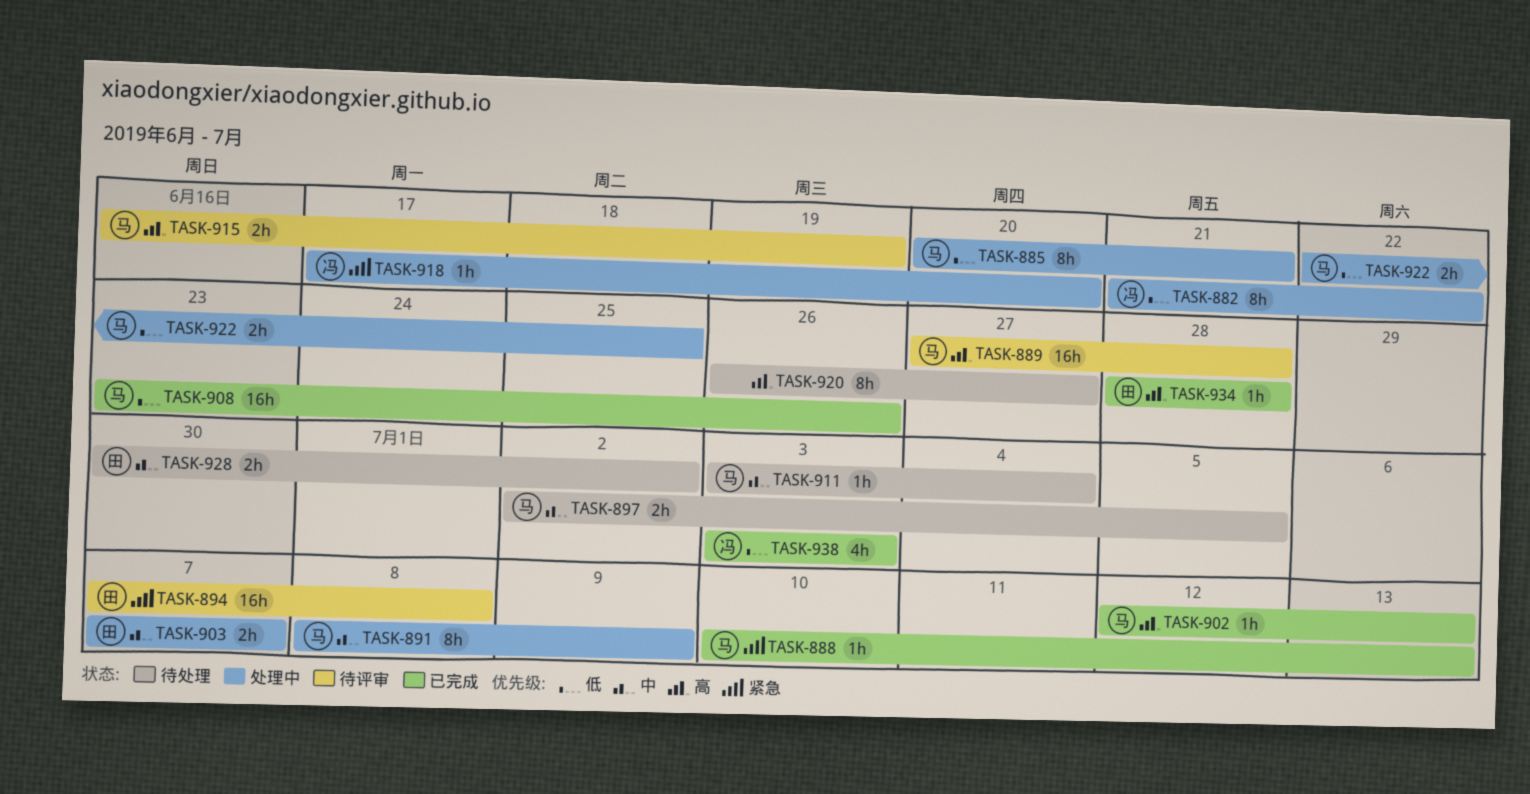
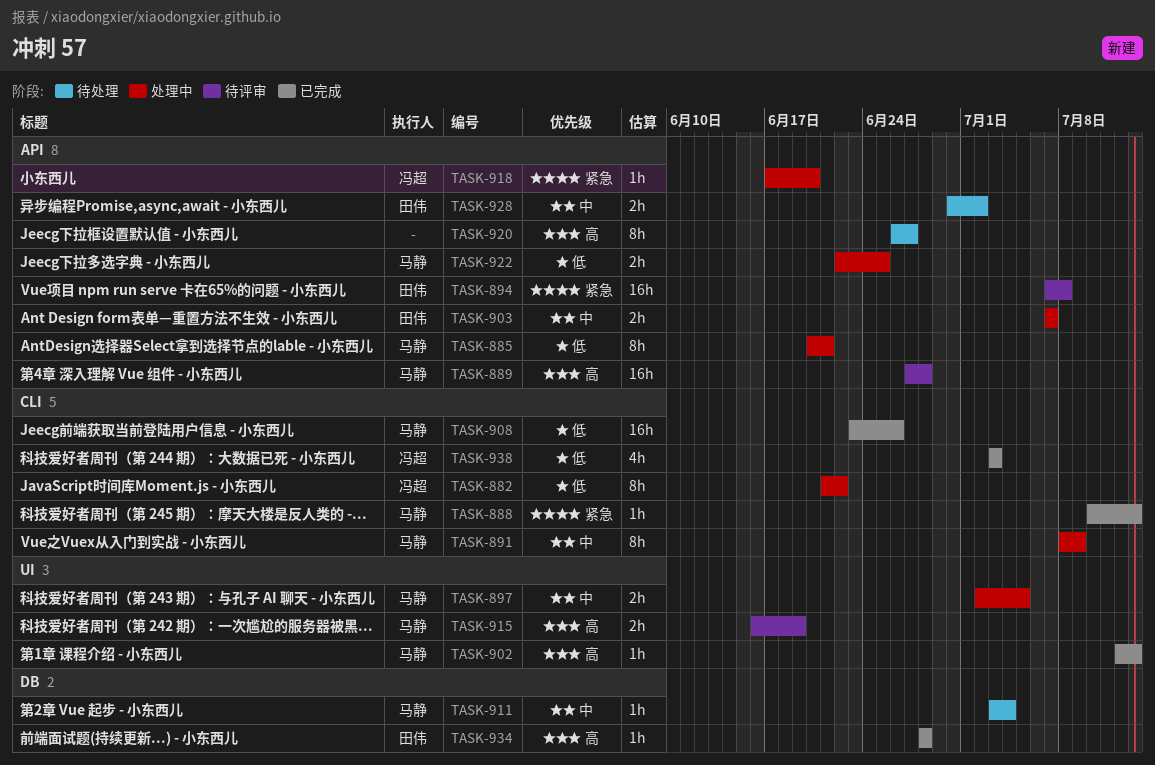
TASK-897, status: 待处理 -> 处理中

